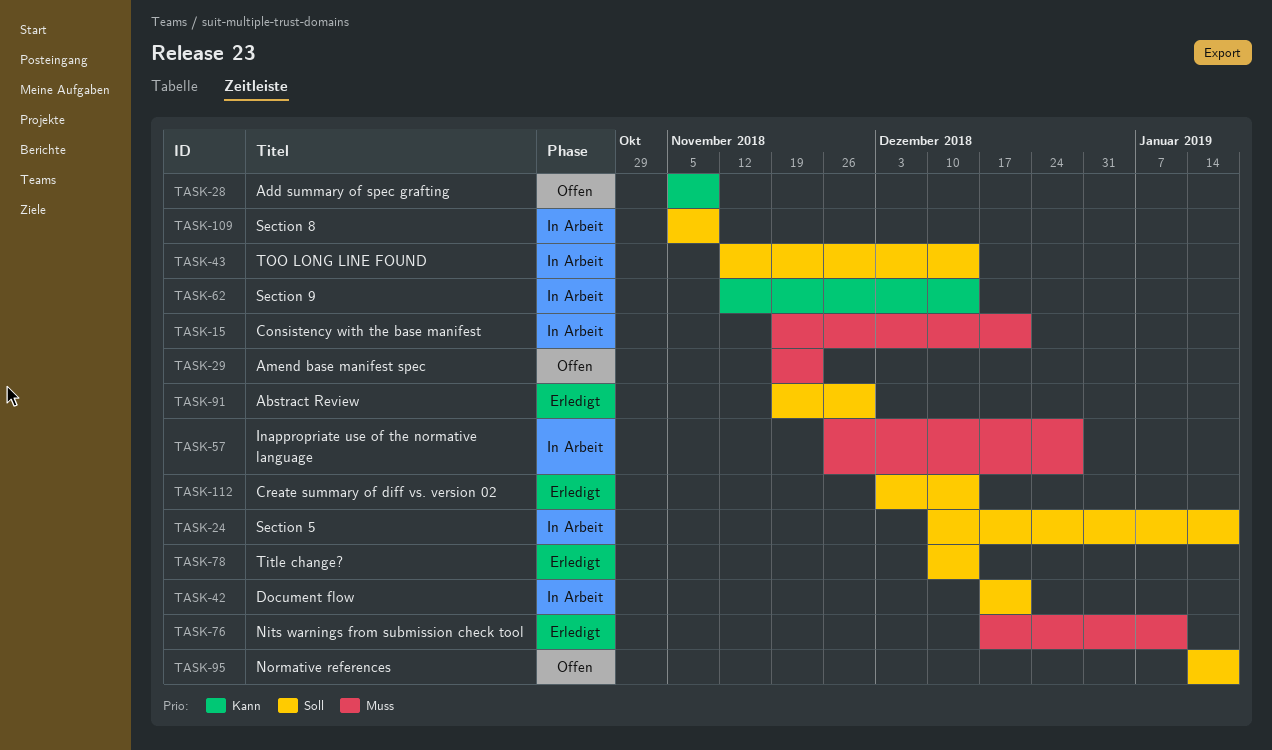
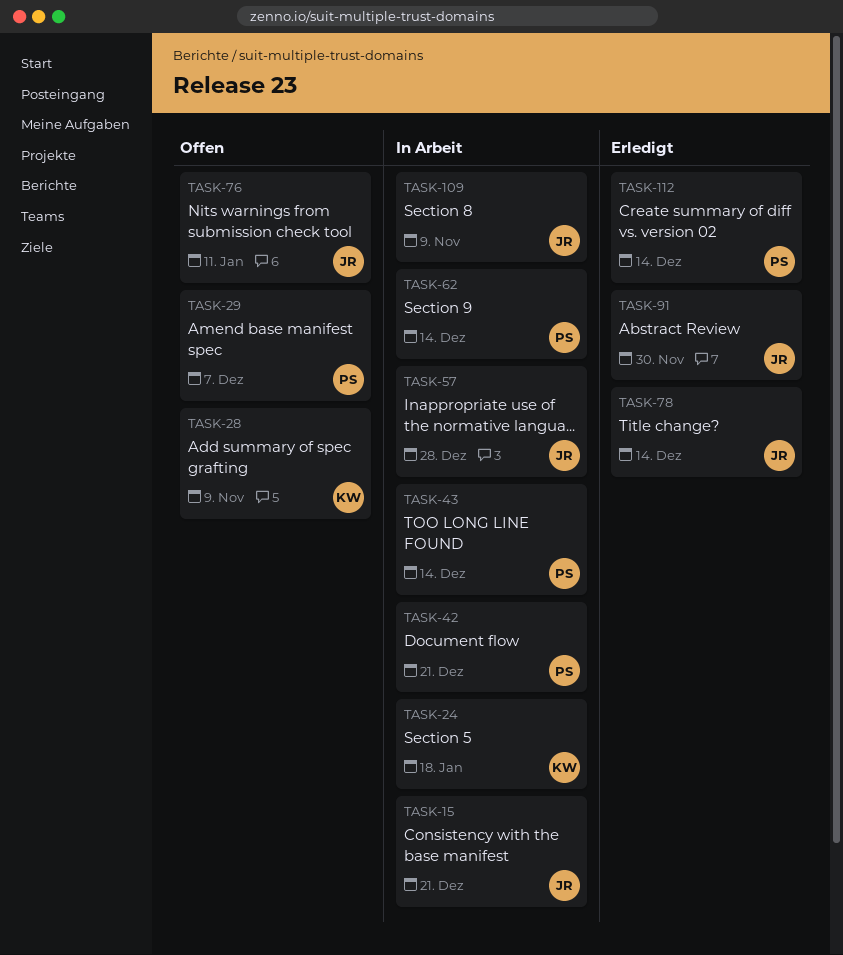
TASK-29, due: Nov 23 -> Dec 7
TASK-76, status: Erledigt -> Offen
TASK-95: present -> none

